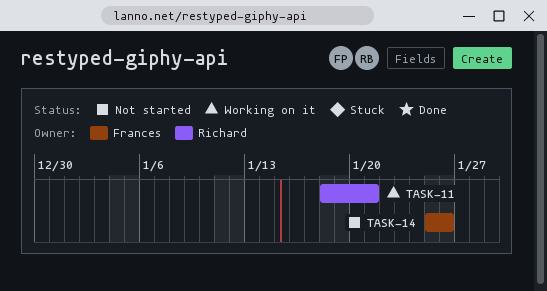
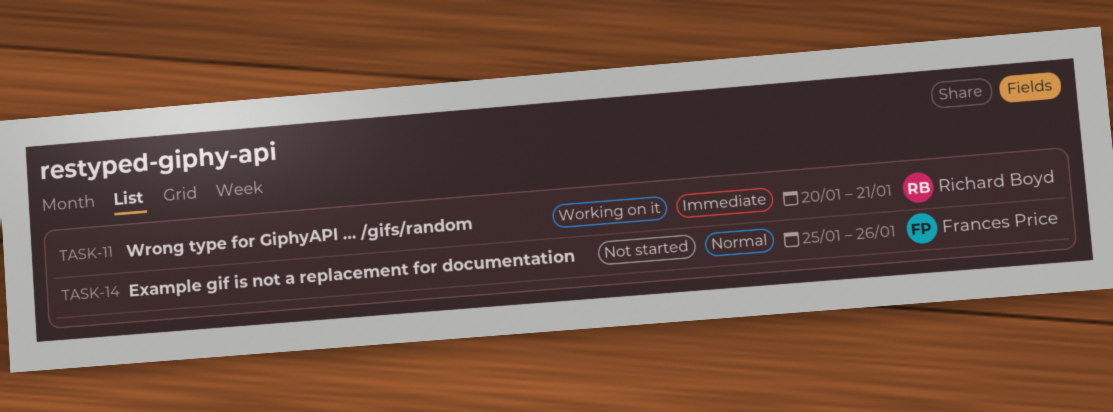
TASK-11, start: Jan 18 -> Jan 20

